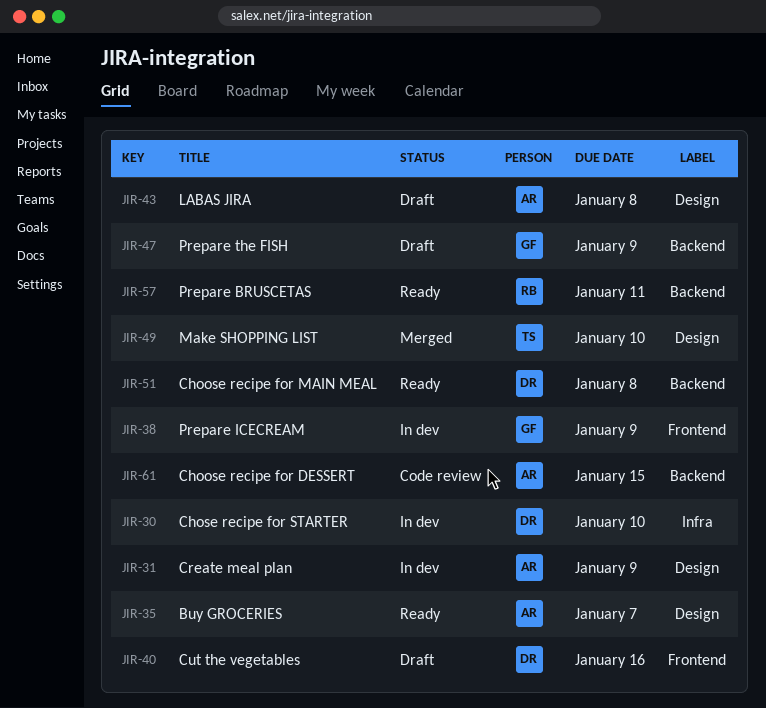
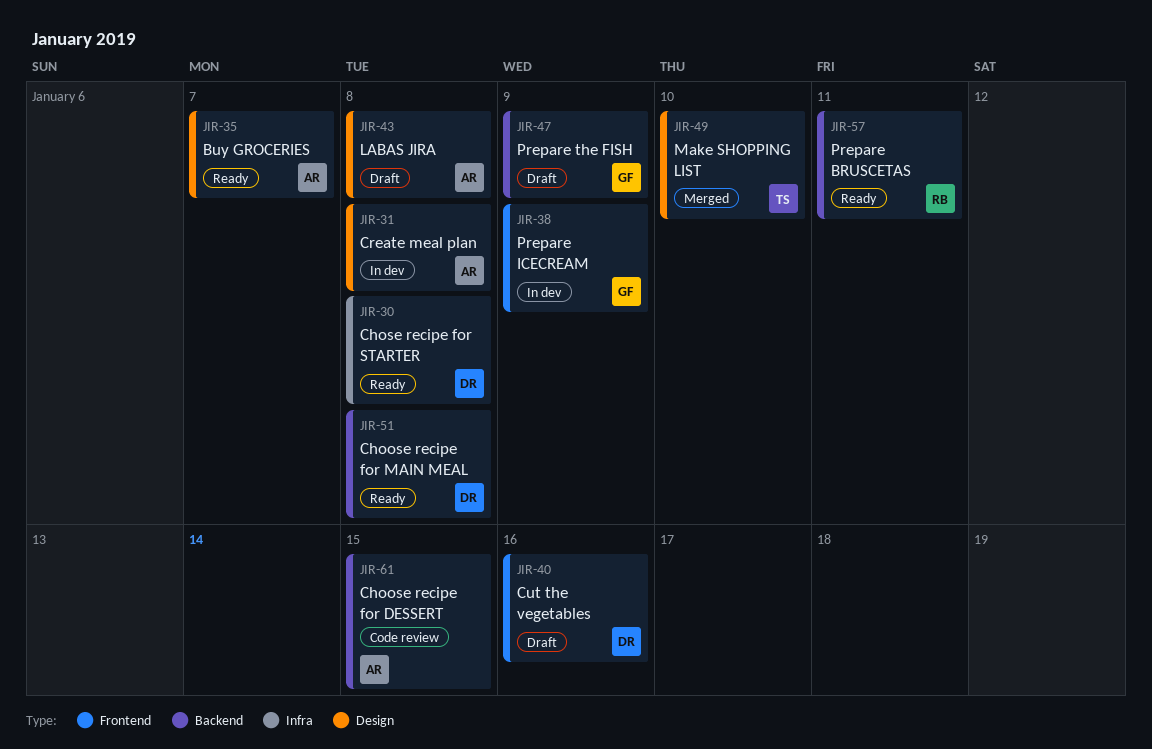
JIR-30, status: In dev -> Ready
JIR-30, due: Jan 10 -> Jan 8
JIR-31, due: Jan 9 -> Jan 8

